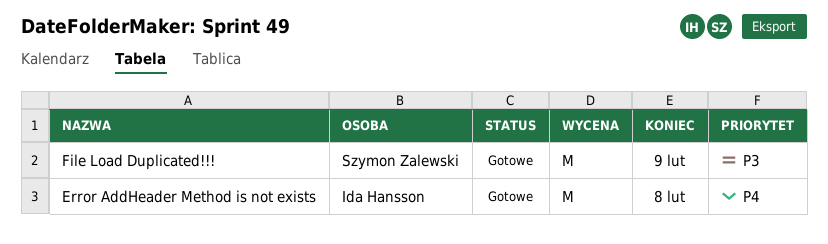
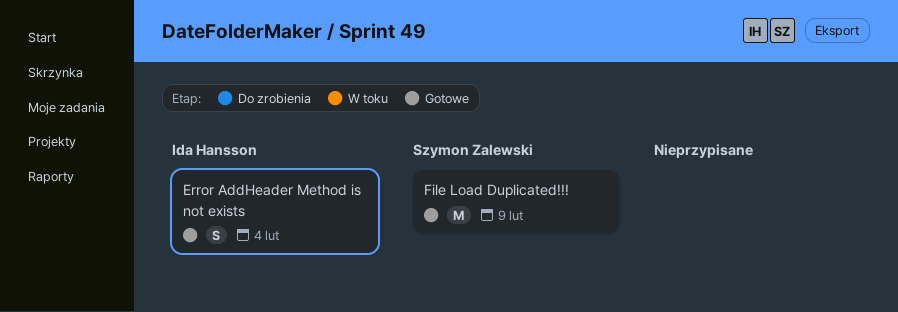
Error AddHeader Method is not exists, estimate: M -> S
Error AddHeader Method is not exists, due: Feb 8 -> Feb 4

